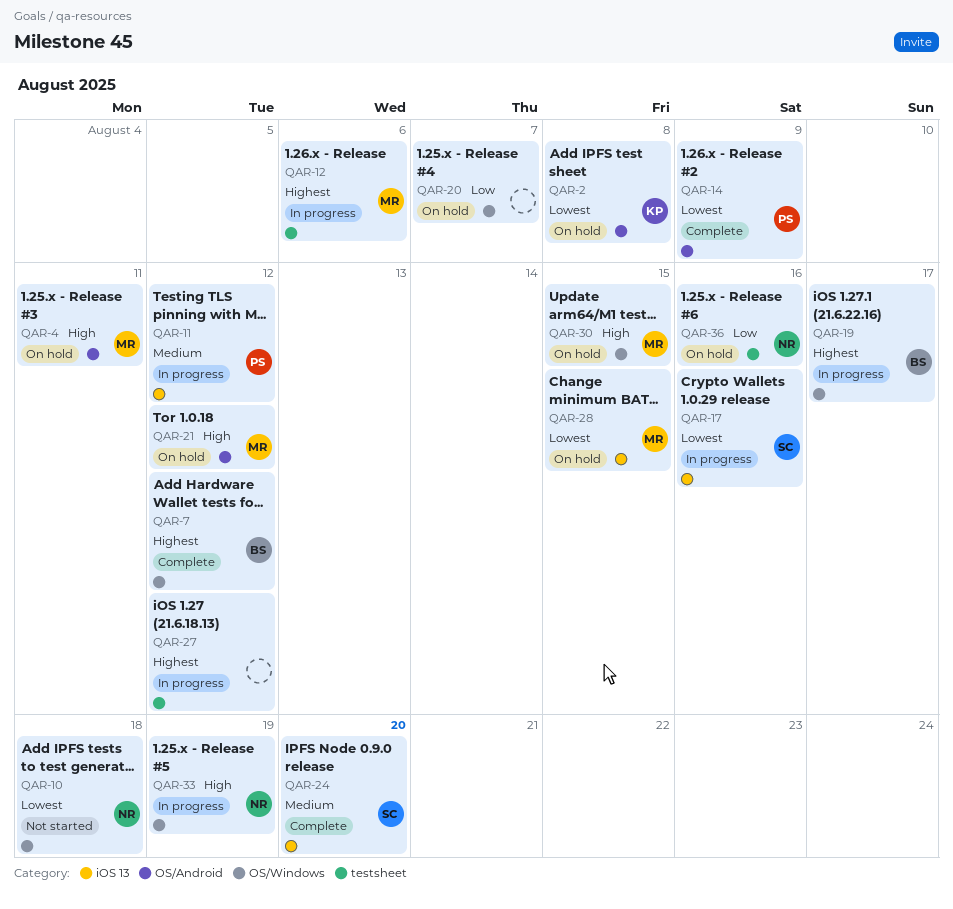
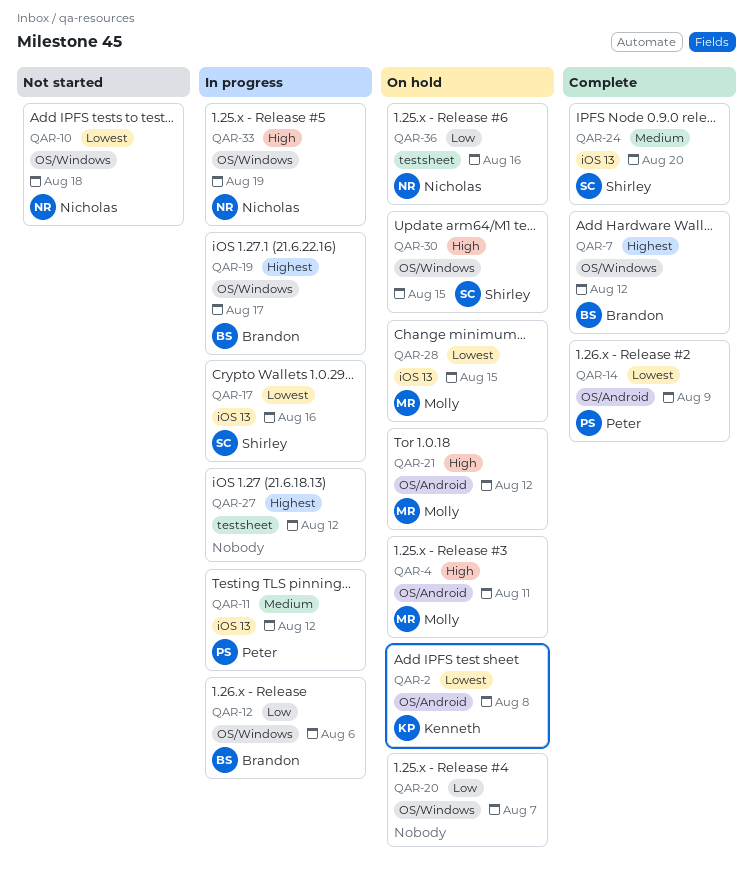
QAR-12, owner: Molly -> Brandon
QAR-12, priority: Highest -> Low
QAR-12, label: testsheet -> OS/Windows
QAR-30, owner: Molly -> Shirley

